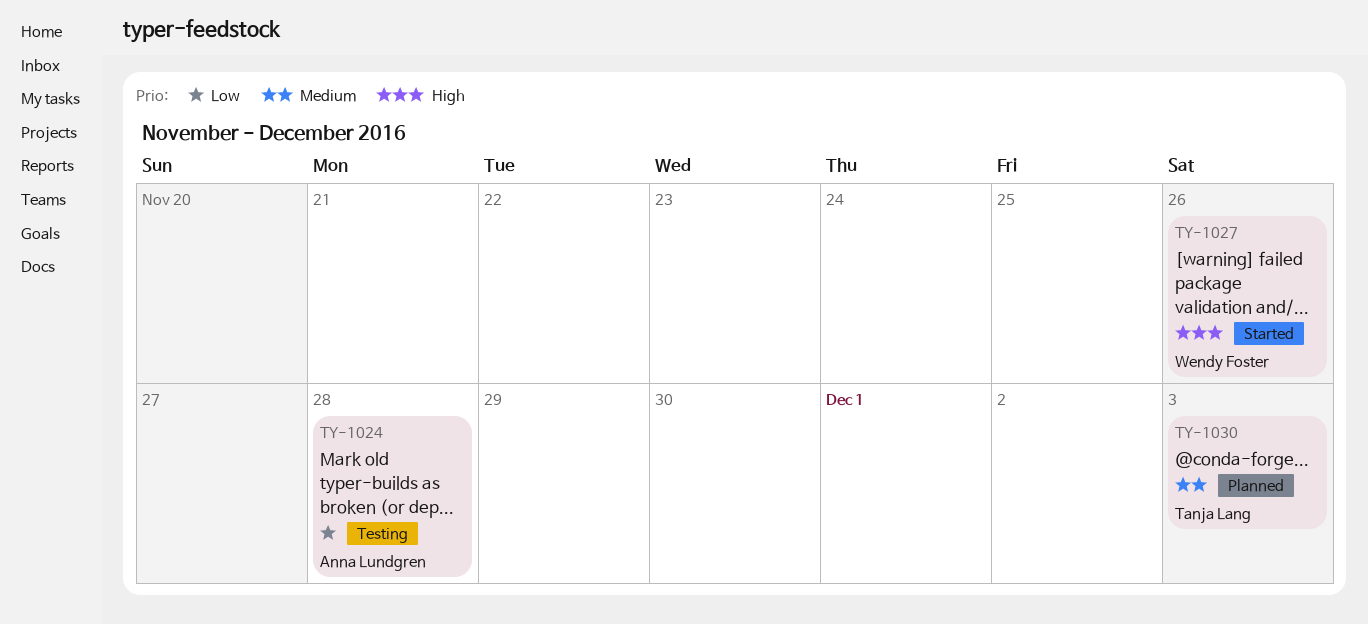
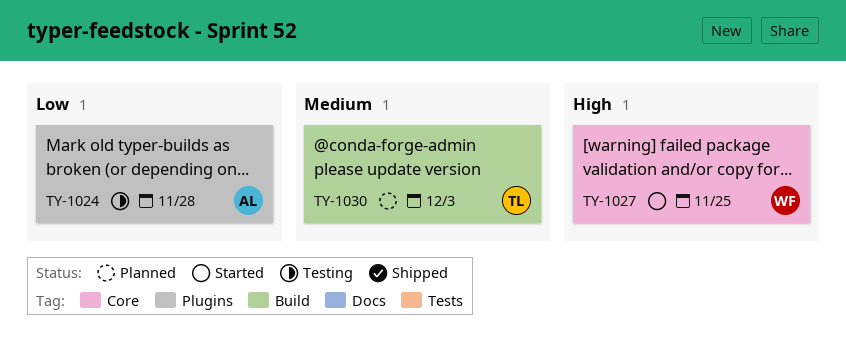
TY-1027, due: Nov 26 -> Nov 25

